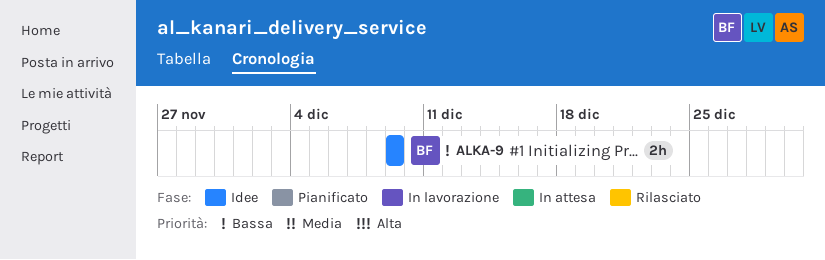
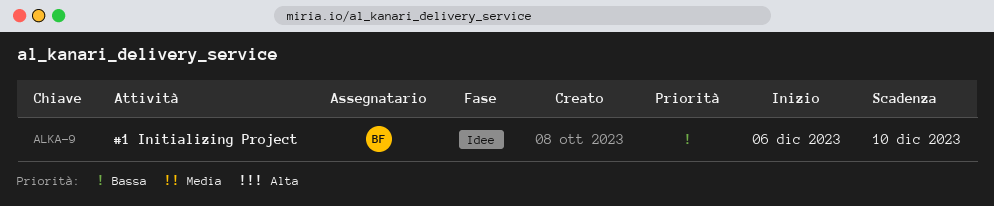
ALKA-9, start: Dec 9 -> Dec 6
ALKA-9, due: Dec 9 -> Dec 10

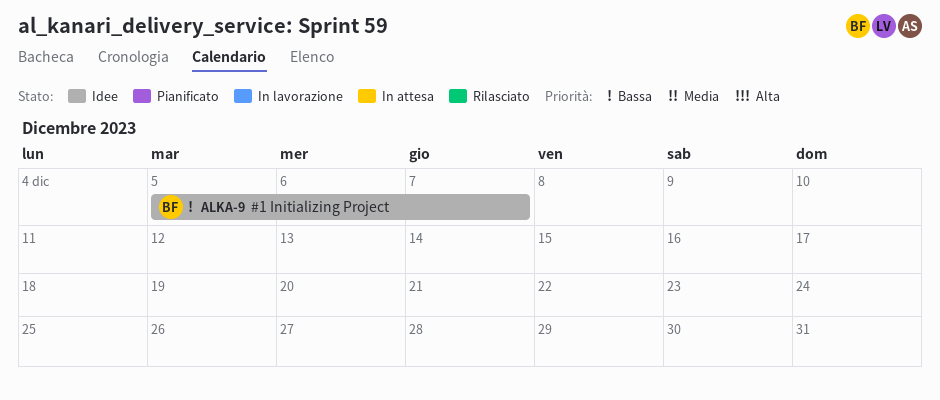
ALKA-9, start: Dec 6 -> Dec 5
ALKA-9, due: Dec 10 -> Dec 7

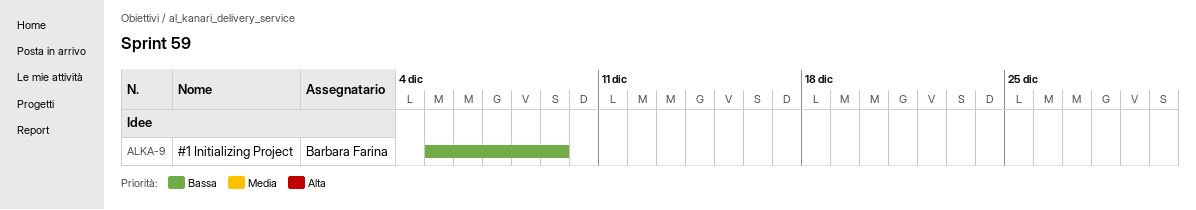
ALKA-9, due: Dec 7 -> Dec 9

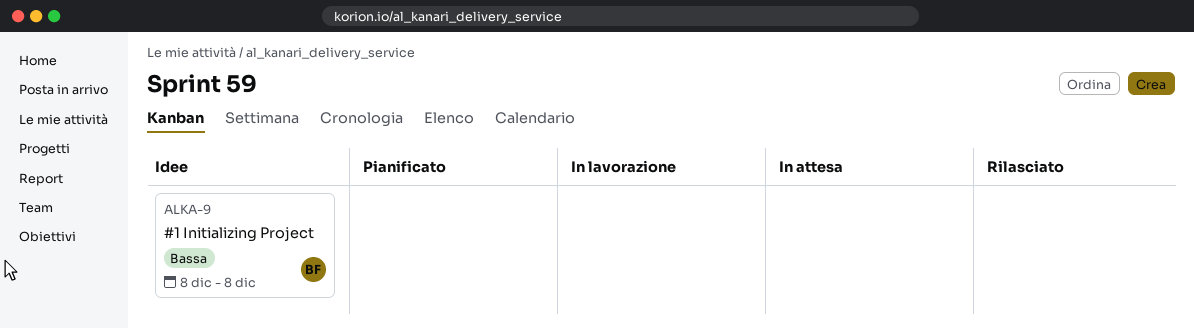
ALKA-9, start: Dec 5 -> Dec 8
ALKA-9, due: Dec 9 -> Dec 8

